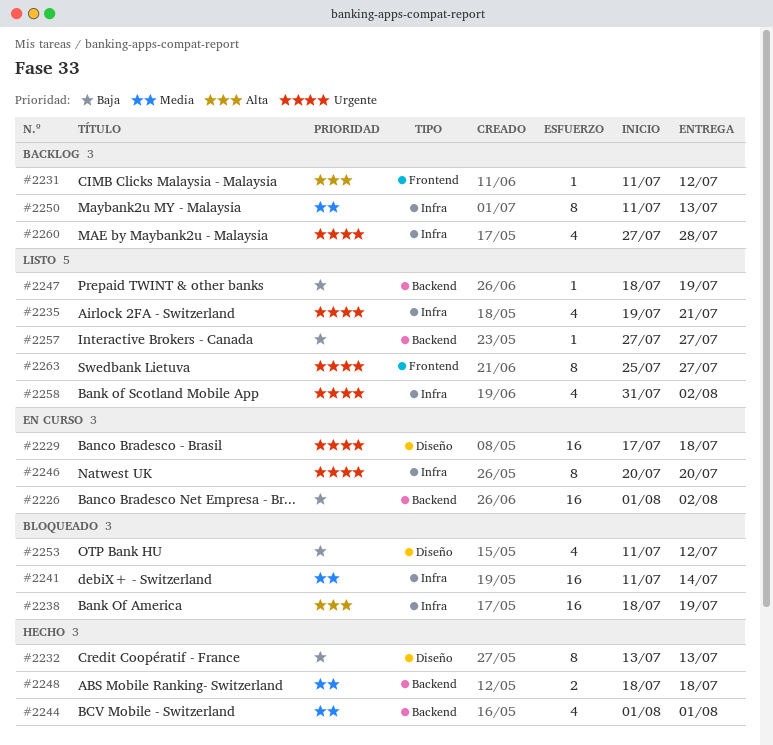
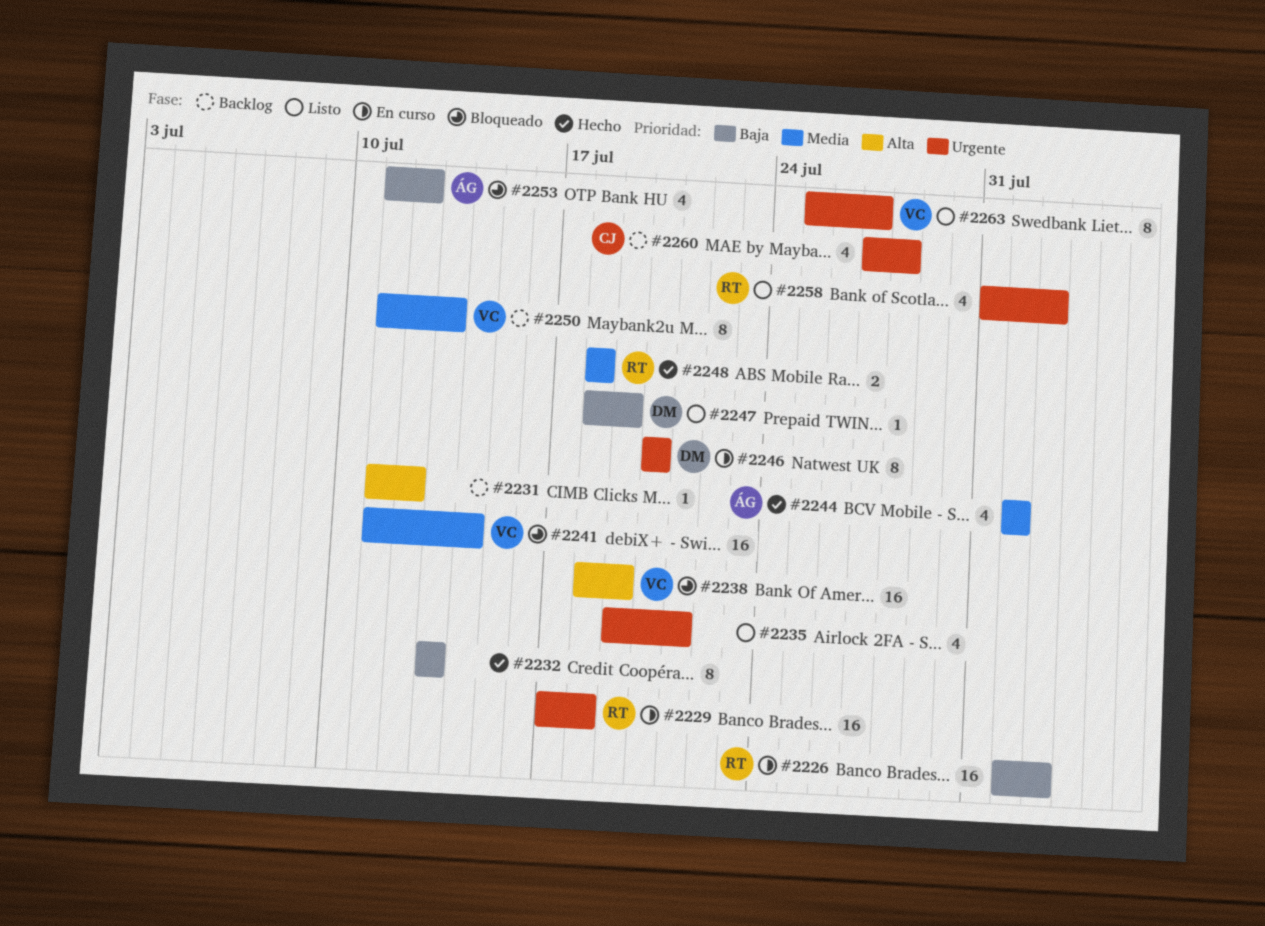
#2257: present -> none

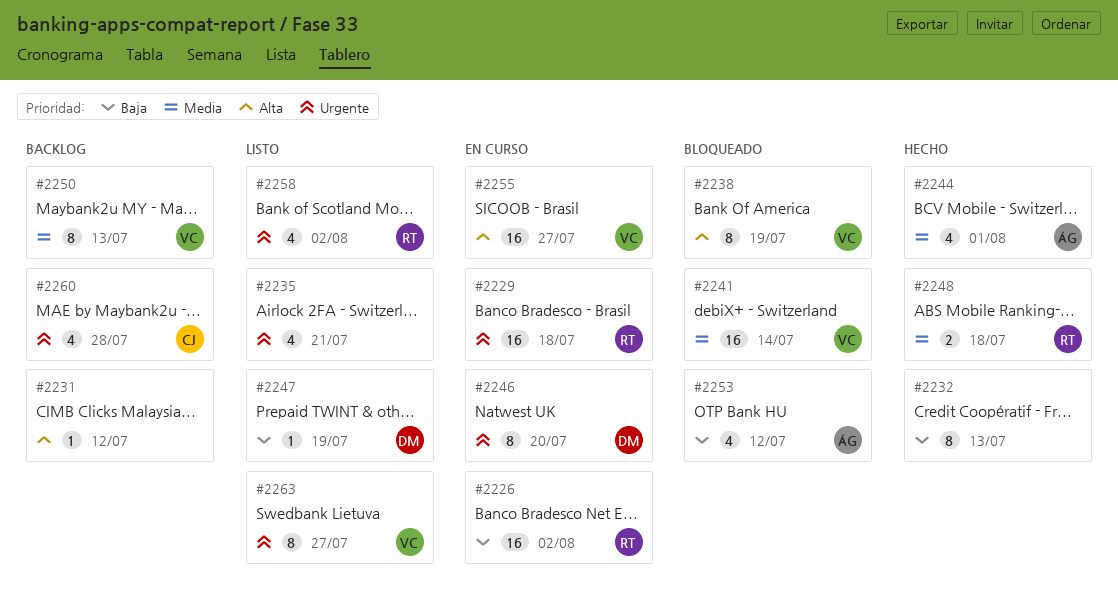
#2238, estimate: 16 -> 8
#2255: none -> present

